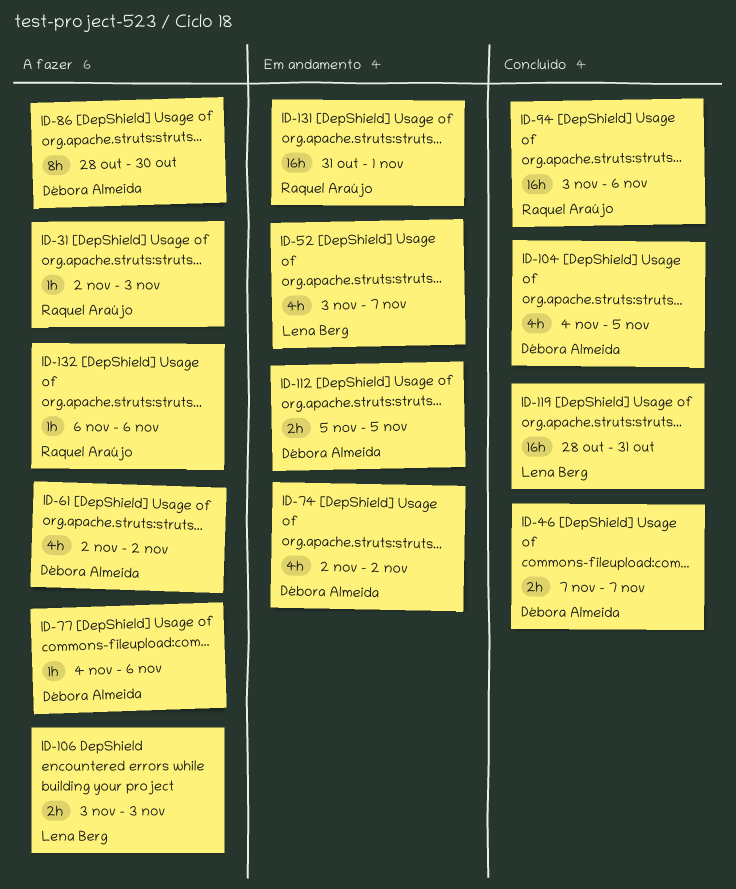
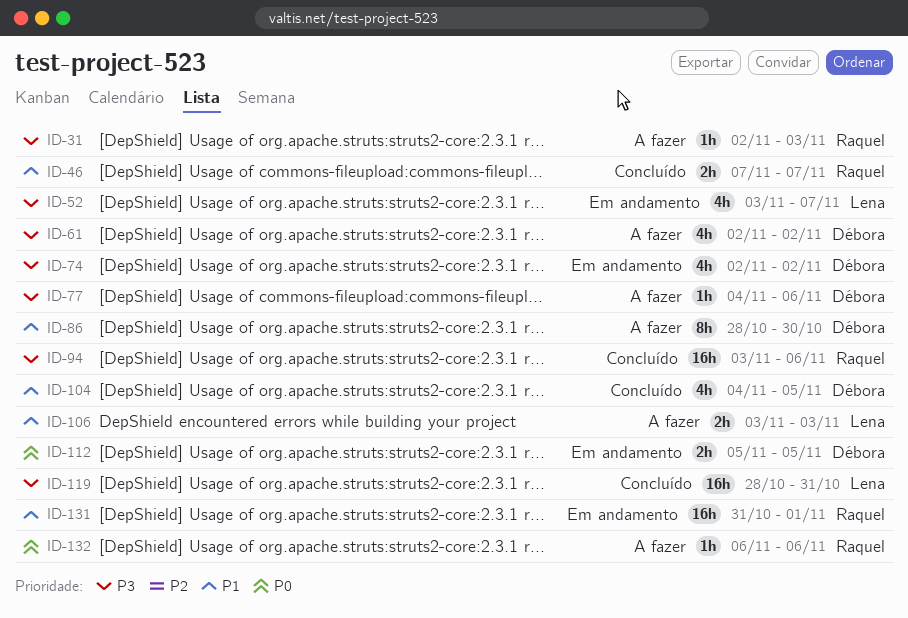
ID-46, owner: Débora Almeida -> Raquel Araújo

